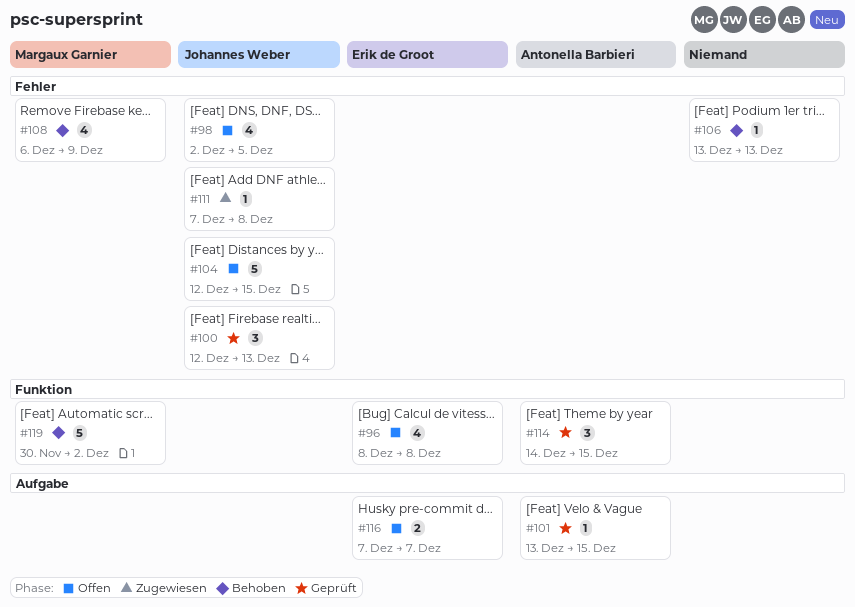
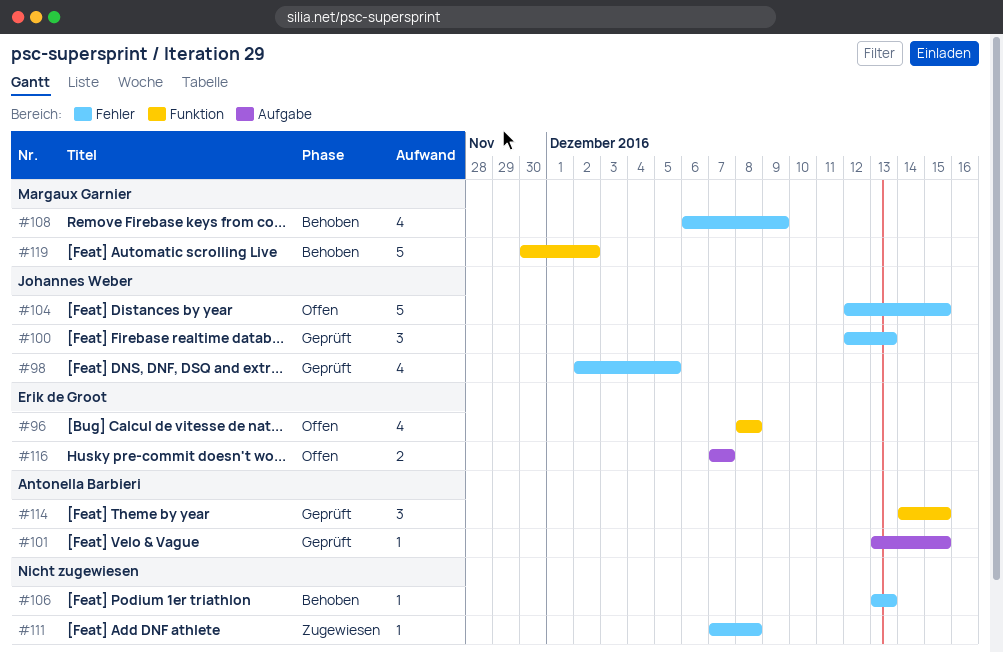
#98, status: Offen -> Geprüft
#111, owner: Johannes Weber -> none

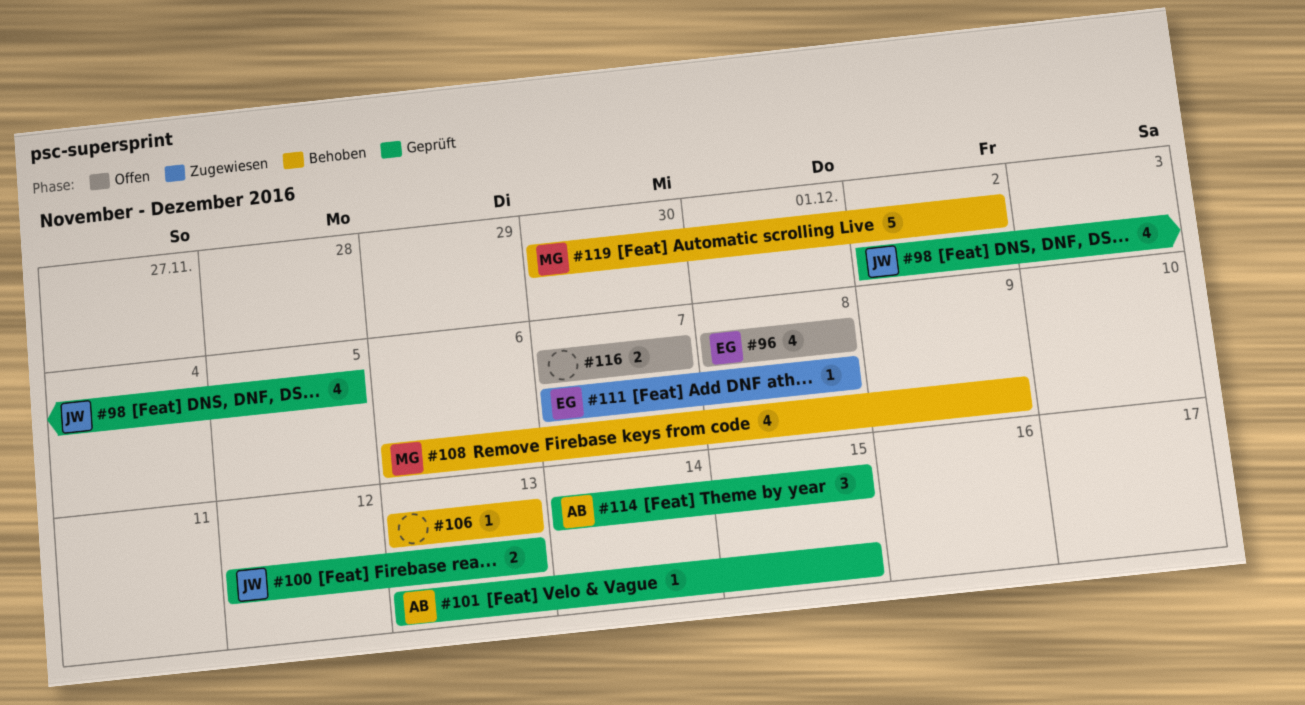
#100, estimate: 3 -> 2
#104: present -> none
#111, owner: none -> Erik de Groot
#116, owner: Erik de Groot -> none

